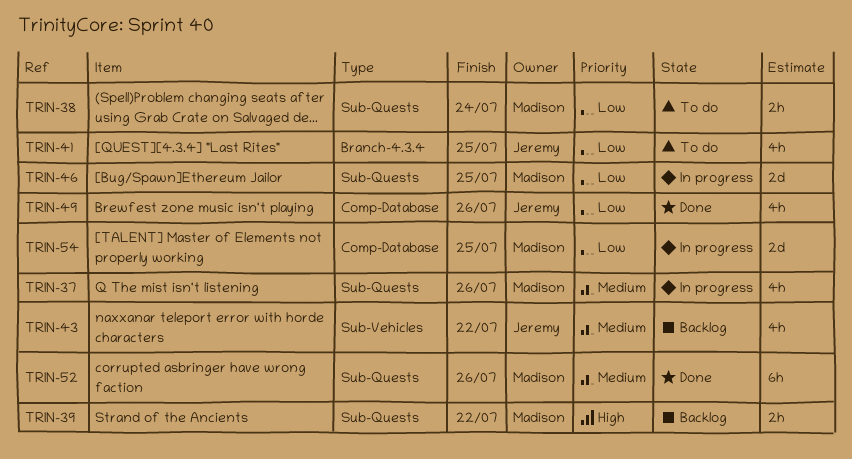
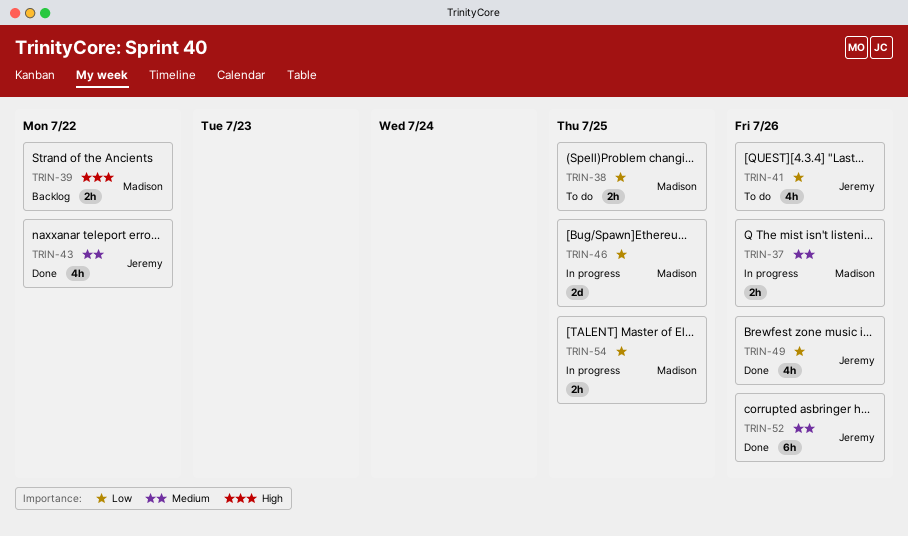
TRIN-37, estimate: 4h -> 2h
TRIN-38, due: Jul 24 -> Jul 25
TRIN-41, due: Jul 25 -> Jul 26
TRIN-43, status: Backlog -> Done
TRIN-52, owner: Madison -> Jeremy
TRIN-54, estimate: 2d -> 2h

